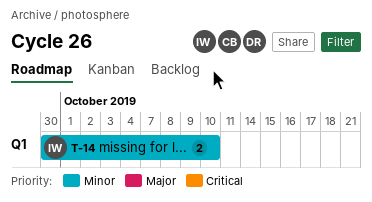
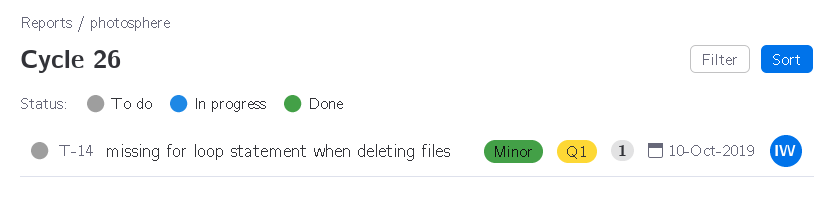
T-14, estimate: 2 -> 1

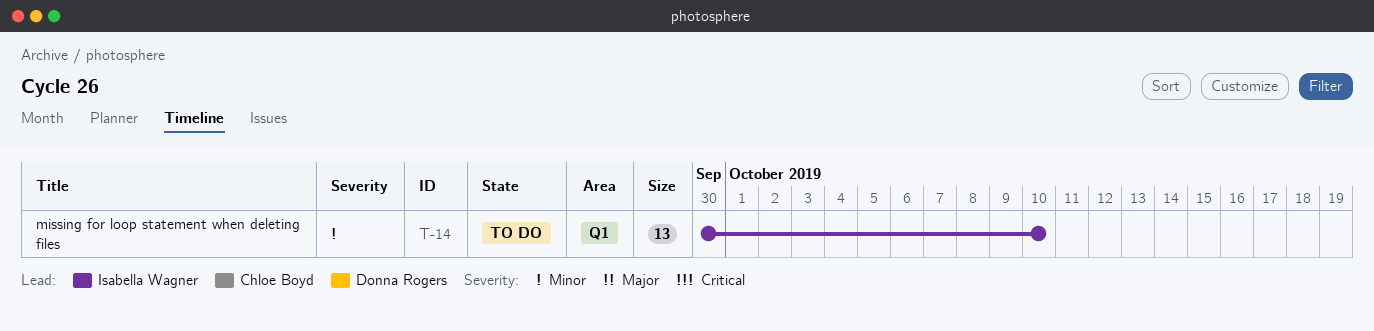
T-14, estimate: 1 -> 13

